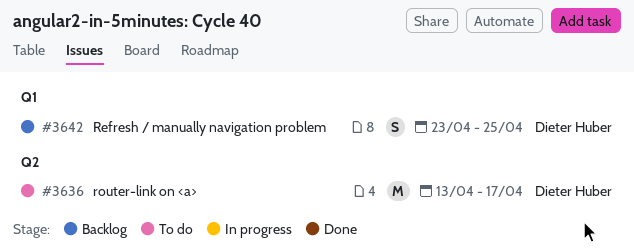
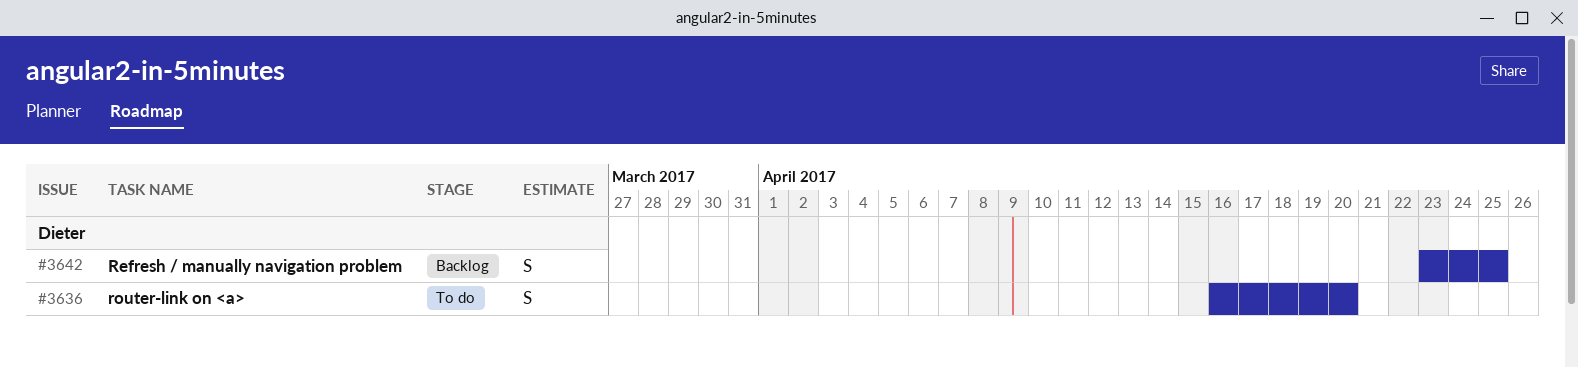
#3636, estimate: M -> S
#3636, start: Apr 13 -> Apr 16
#3636, due: Apr 17 -> Apr 20

